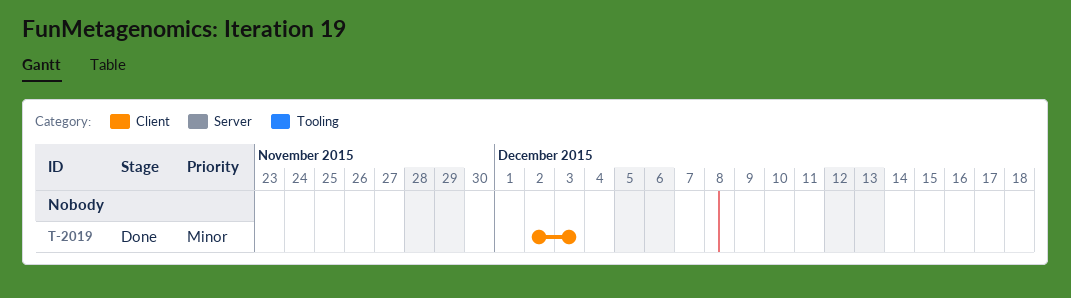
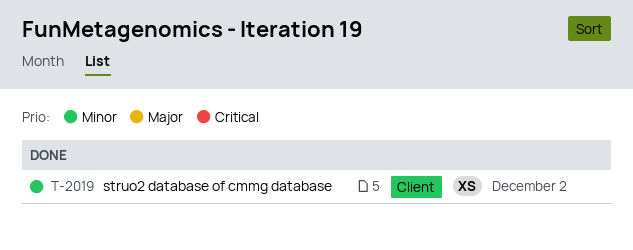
T-2019, due: Dec 3 -> Dec 2

